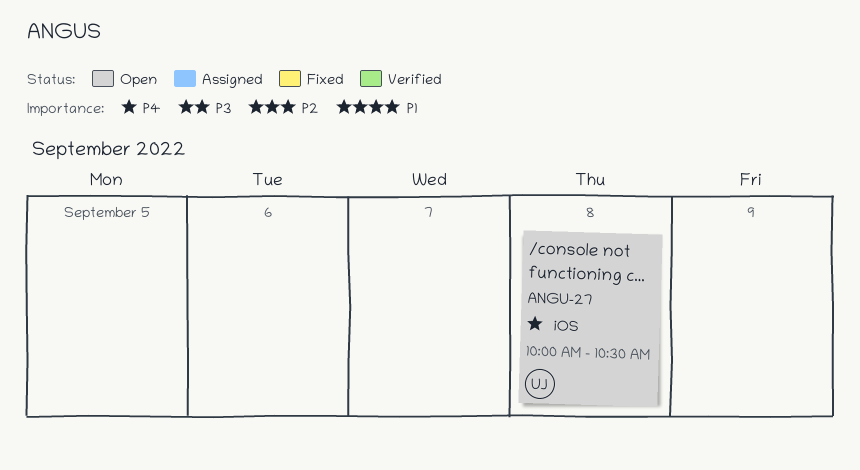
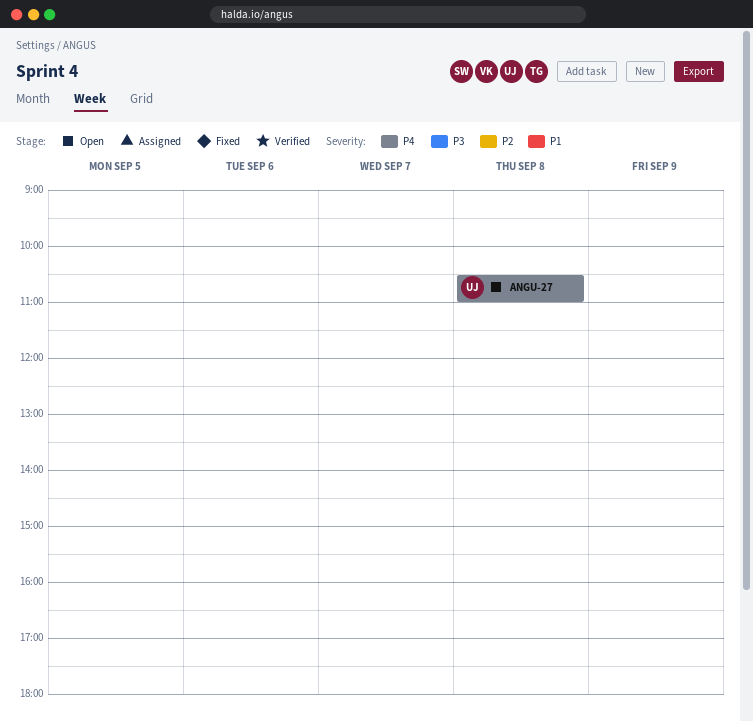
ANGU-27, begins: 10:00 -> 10:30
ANGU-27, ends: 10:30 -> 11:00

